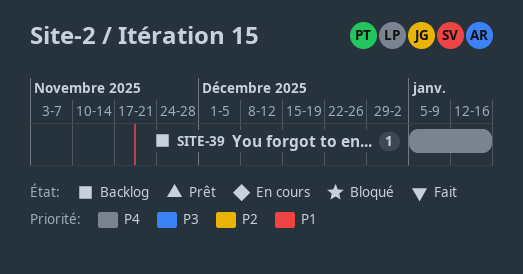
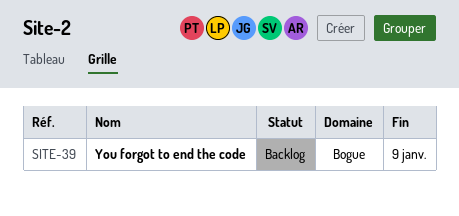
SITE-39, due: Jan 16 -> Jan 9

